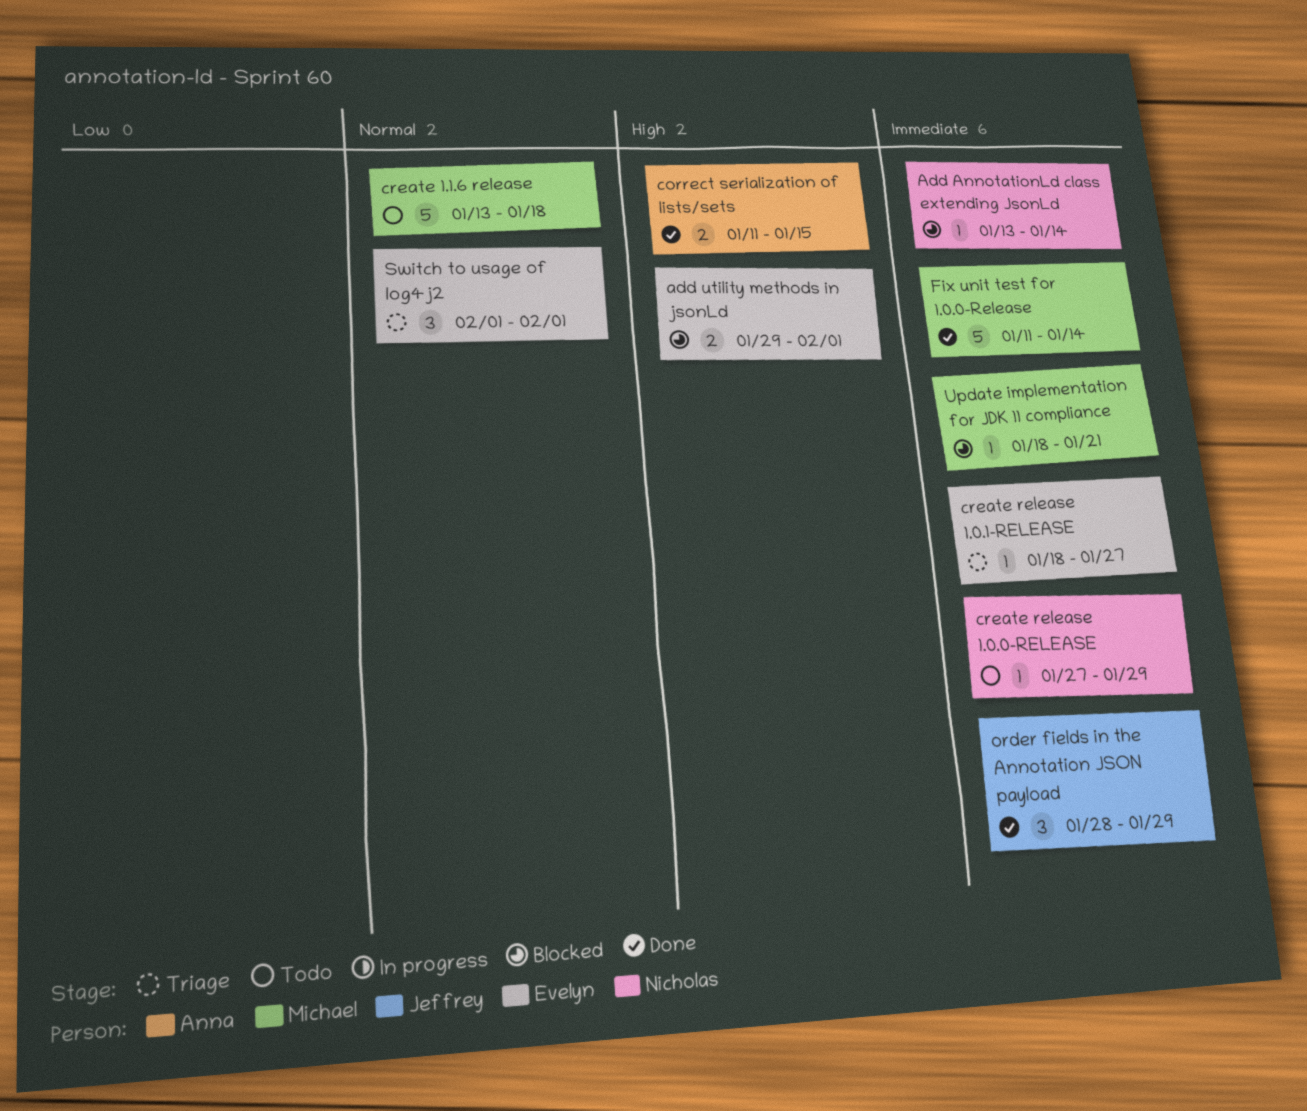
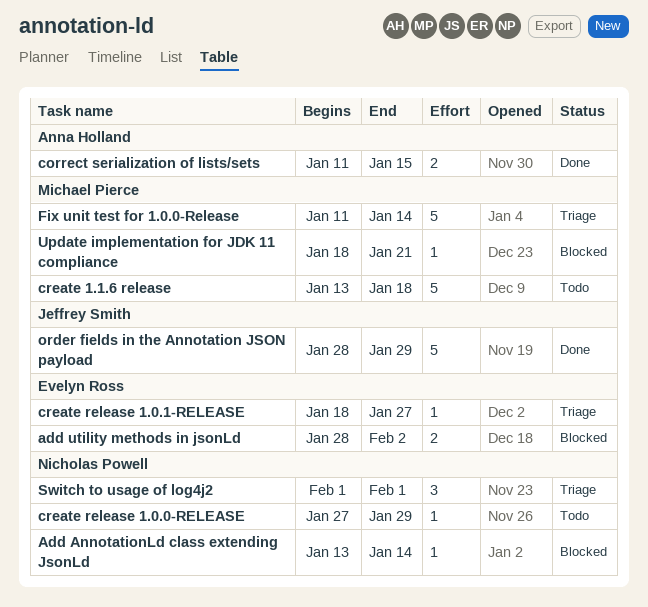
add utility methods in jsonLd, start: Jan 29 -> Jan 28
add utility methods in jsonLd, due: Feb 1 -> Feb 2
Fix unit test for 1.0.0-Release, status: Done -> Triage
order fields in the Annotation JSON payload, estimate: 3 -> 5
Switch to usage of log4j2, owner: Evelyn Ross -> Nicholas Powell

